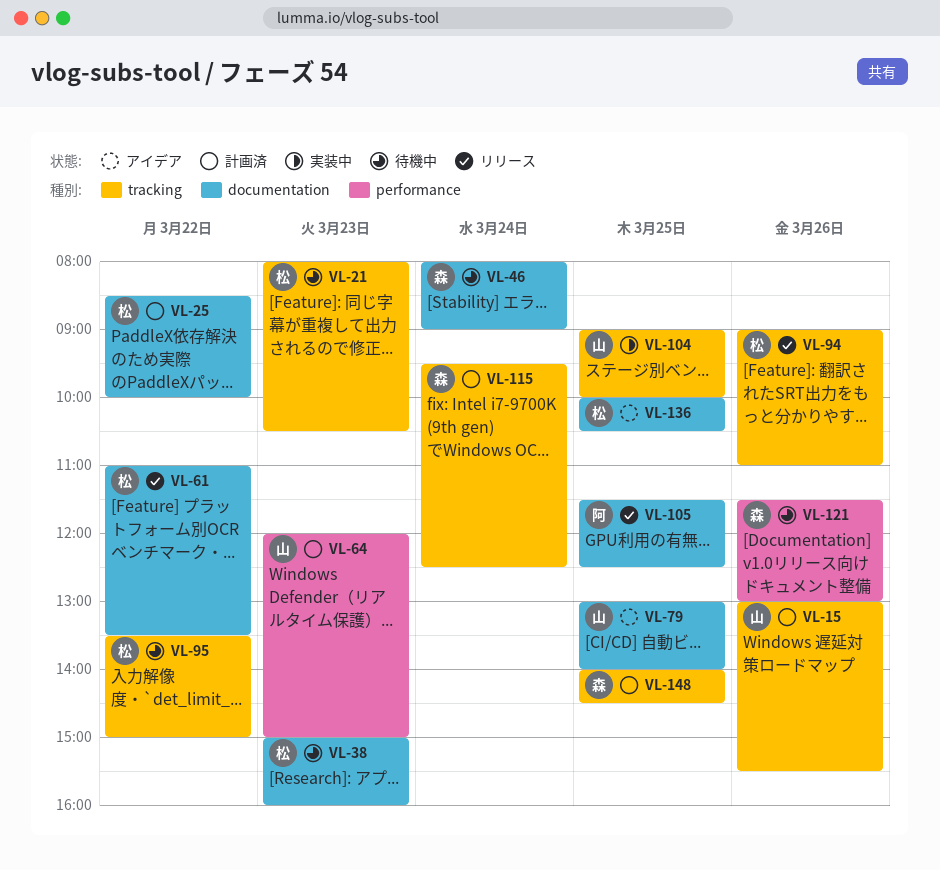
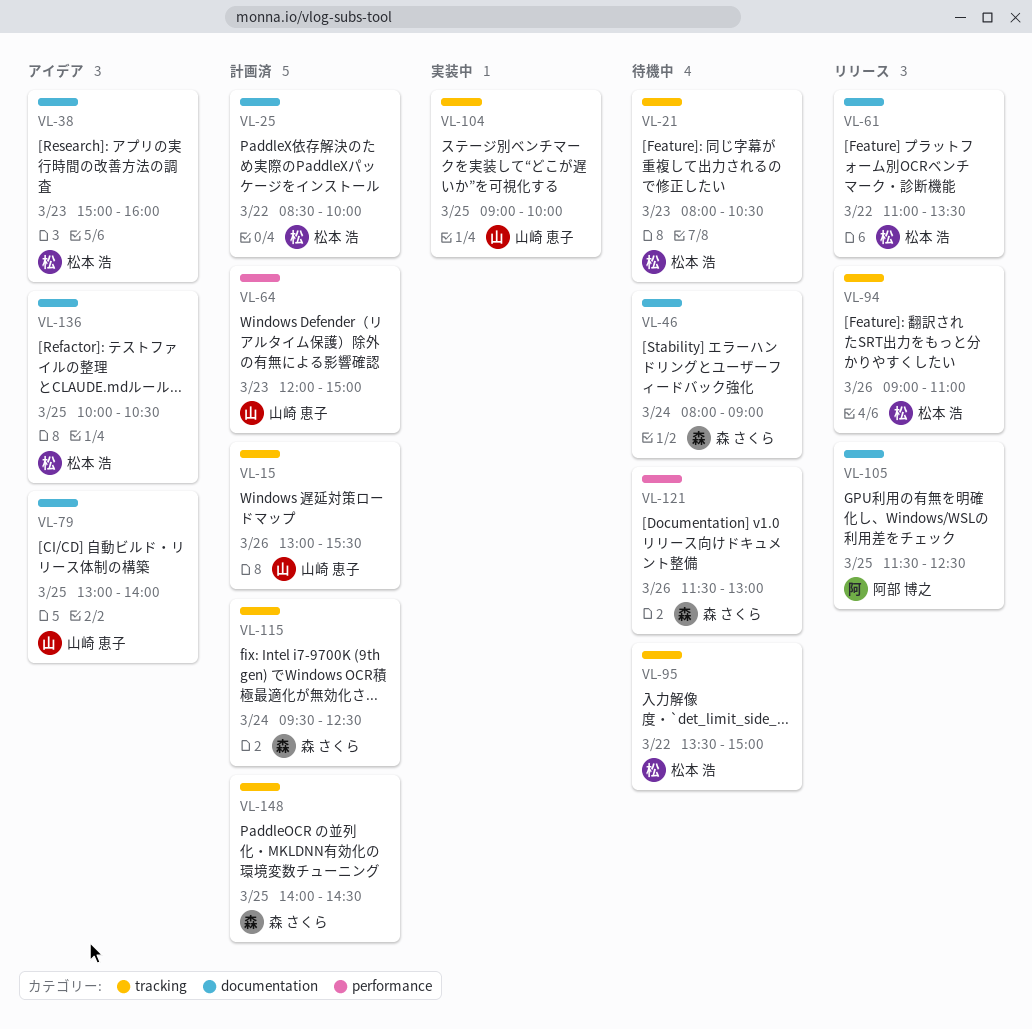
VL-38, status: 待機中 -> アイデア

